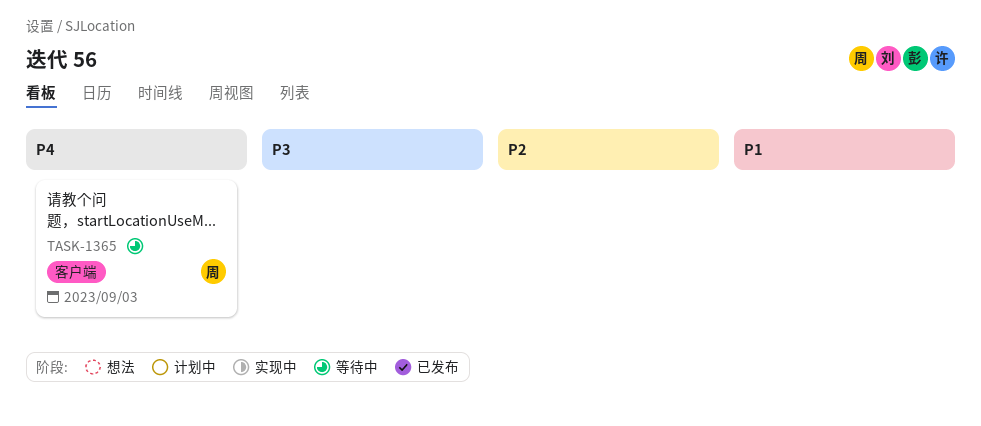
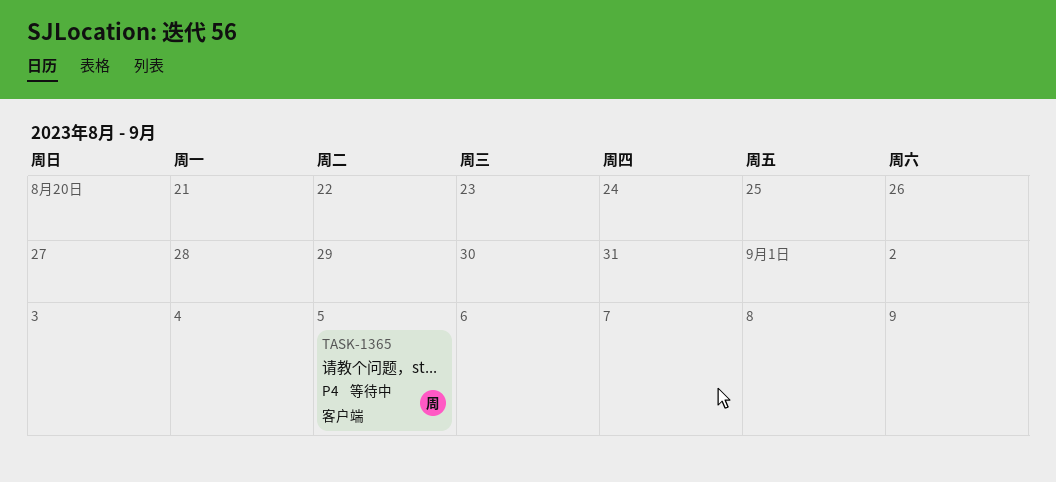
TASK-1365, due: Sep 3 -> Sep 5

